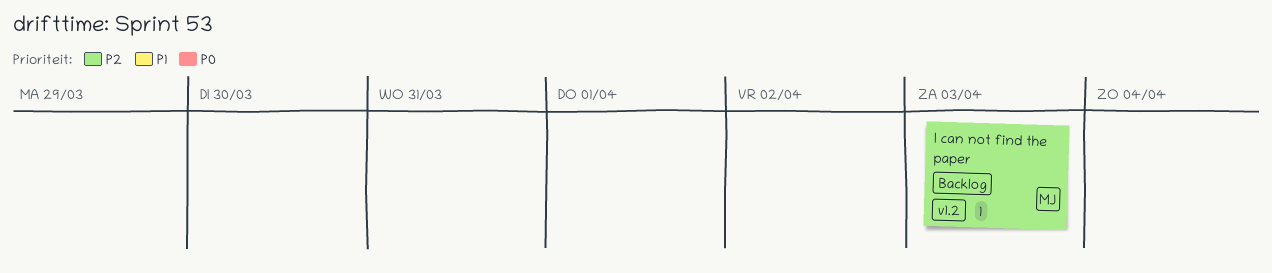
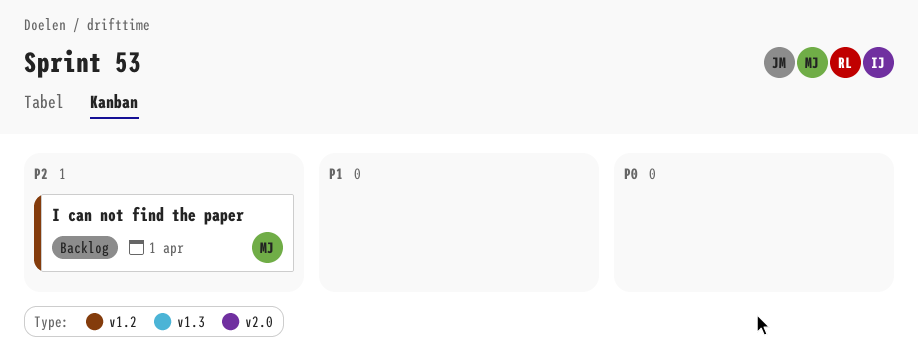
I can not find the paper, due: Apr 3 -> Apr 1

